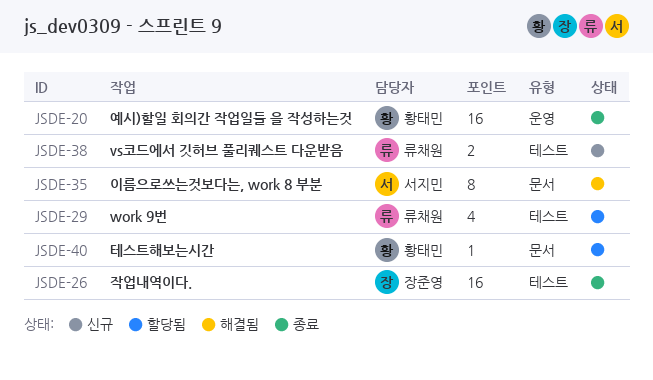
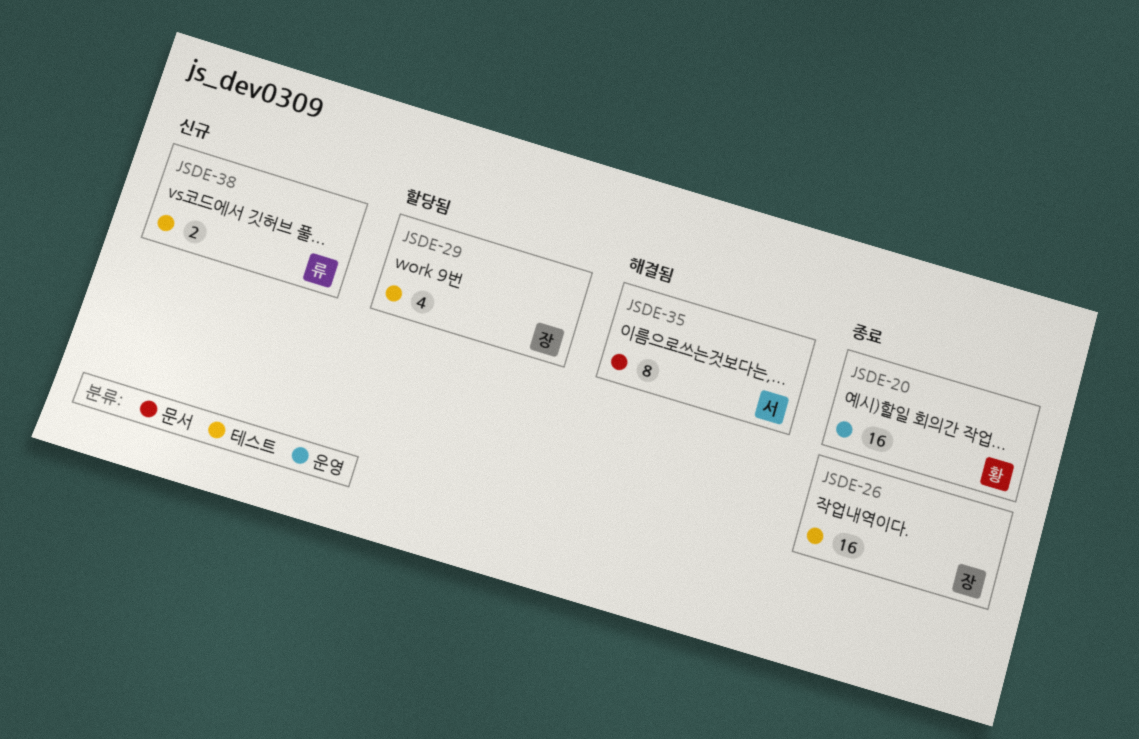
JSDE-29, owner: 류채원 -> 장준영
JSDE-40: present -> none

